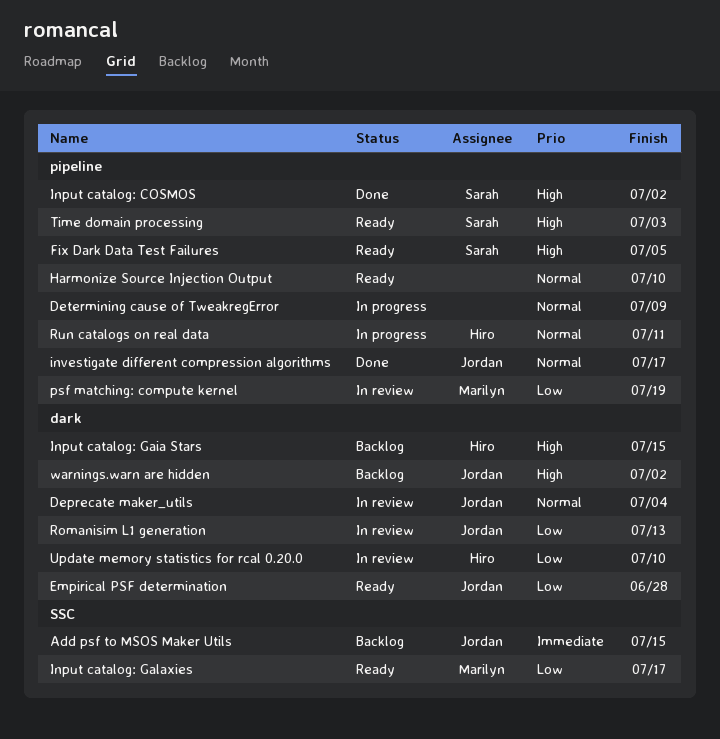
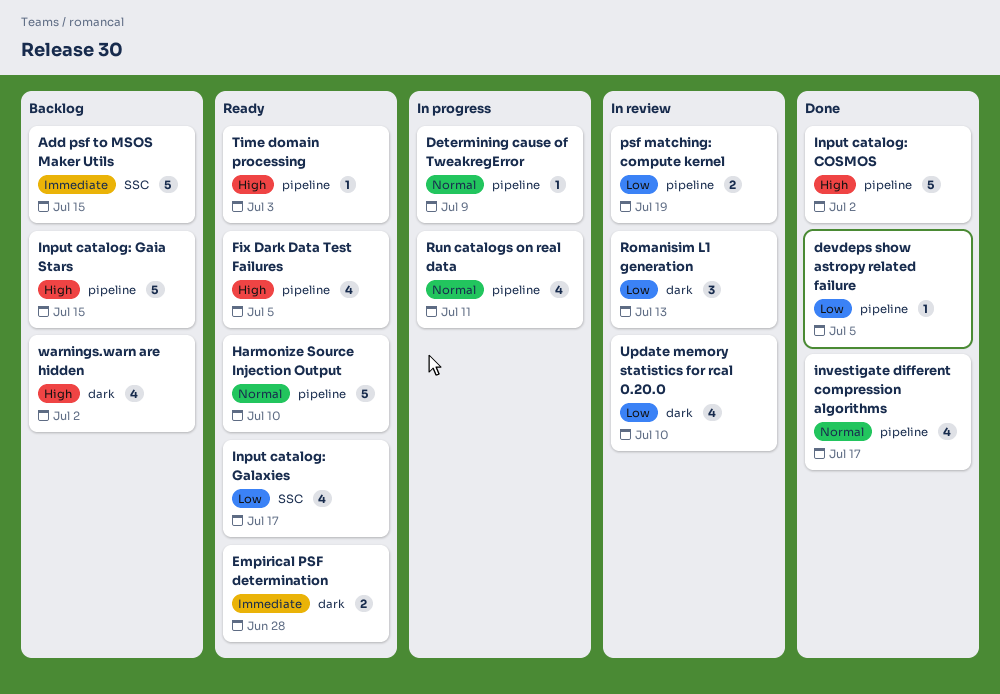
Deprecate maker_utils: present -> none
devdeps show astropy related failure: none -> present
Empirical PSF determination, priority: Low -> Immediate
Input catalog: Gaia Stars, label: dark -> pipeline

